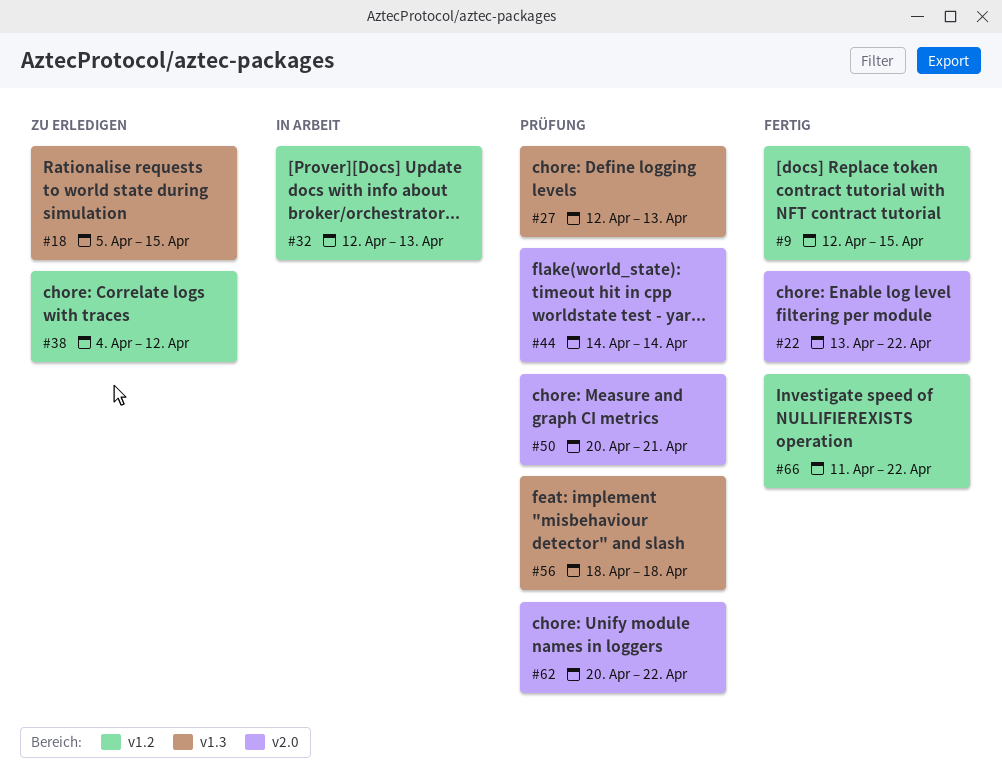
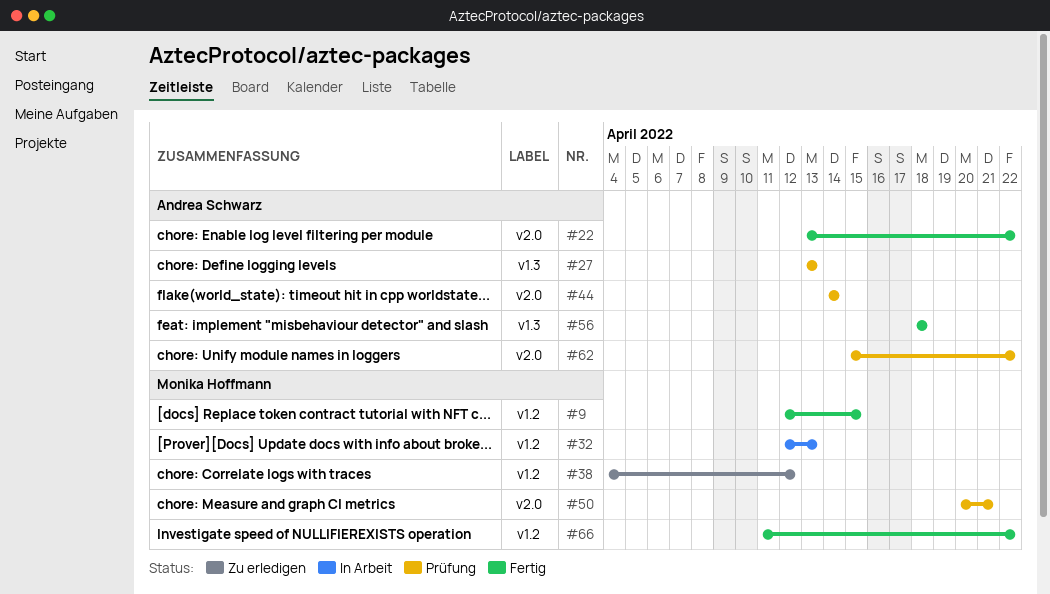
#18: present -> none
#27, start: Apr 12 -> Apr 13
#56, status: Prüfung -> Fertig
#62, start: Apr 20 -> Apr 15

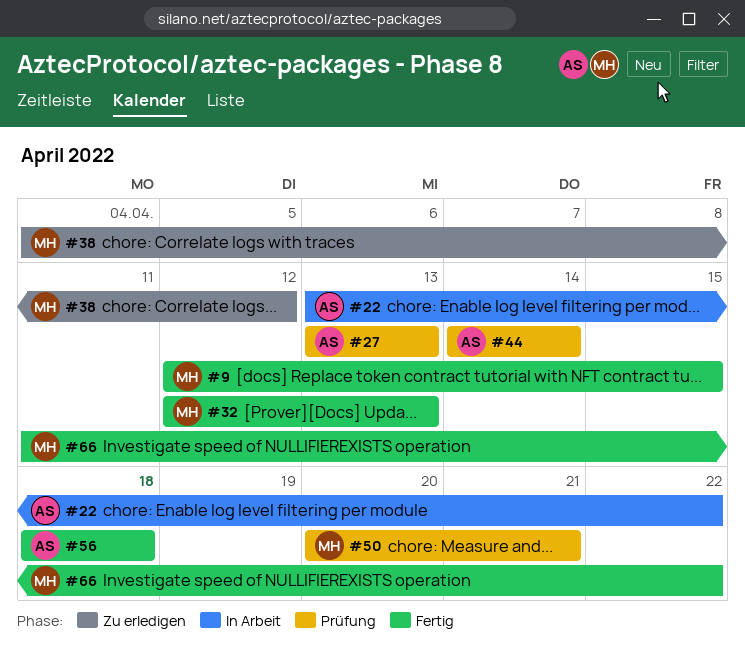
#22, status: Fertig -> In Arbeit
#32, status: In Arbeit -> Fertig
#62: present -> none

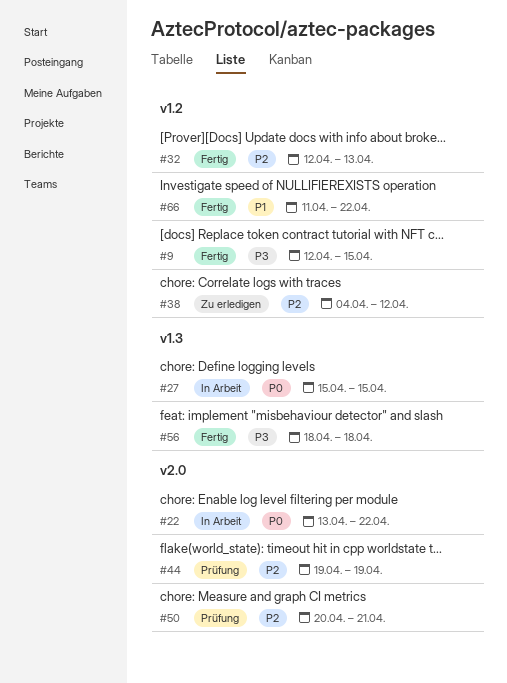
#27, status: Prüfung -> In Arbeit
#27, start: Apr 13 -> Apr 15
#27, due: Apr 13 -> Apr 15
#44, start: Apr 14 -> Apr 19
#44, due: Apr 14 -> Apr 19

